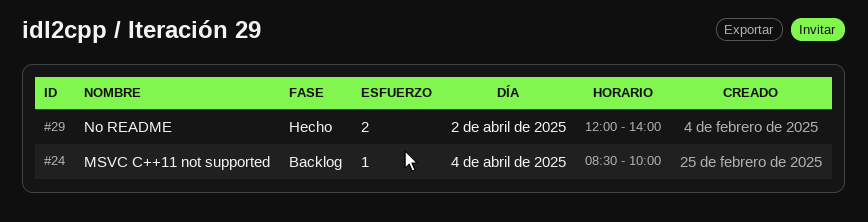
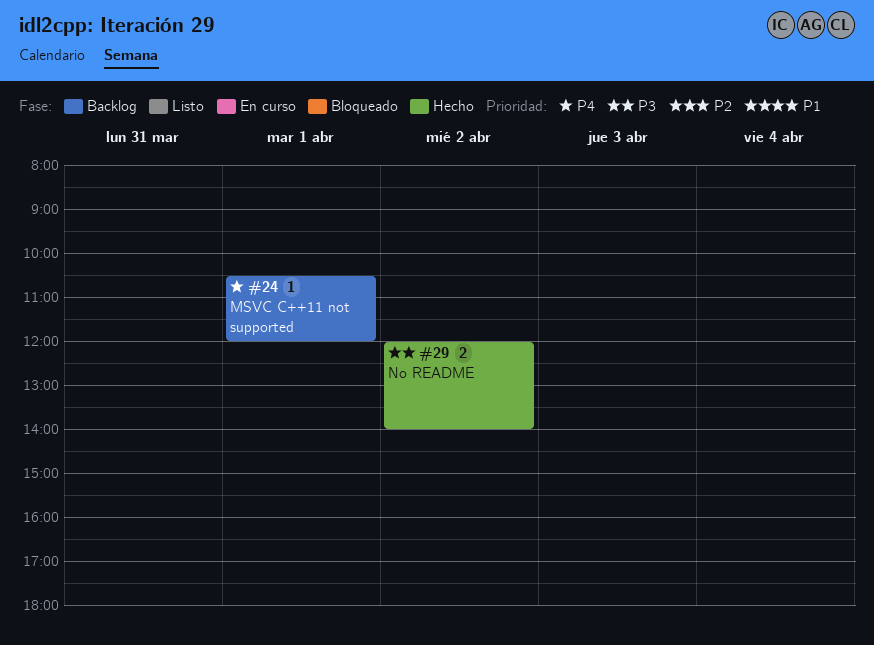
#24, day: Apr 4 -> Apr 1
#24, begins: 08:30 -> 10:30
#24, ends: 10:00 -> 12:00

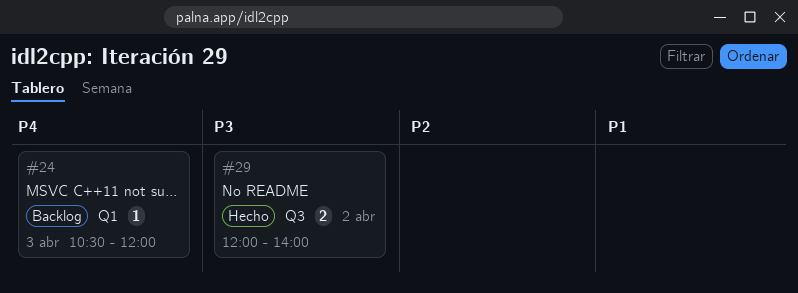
#24, day: Apr 1 -> Apr 3

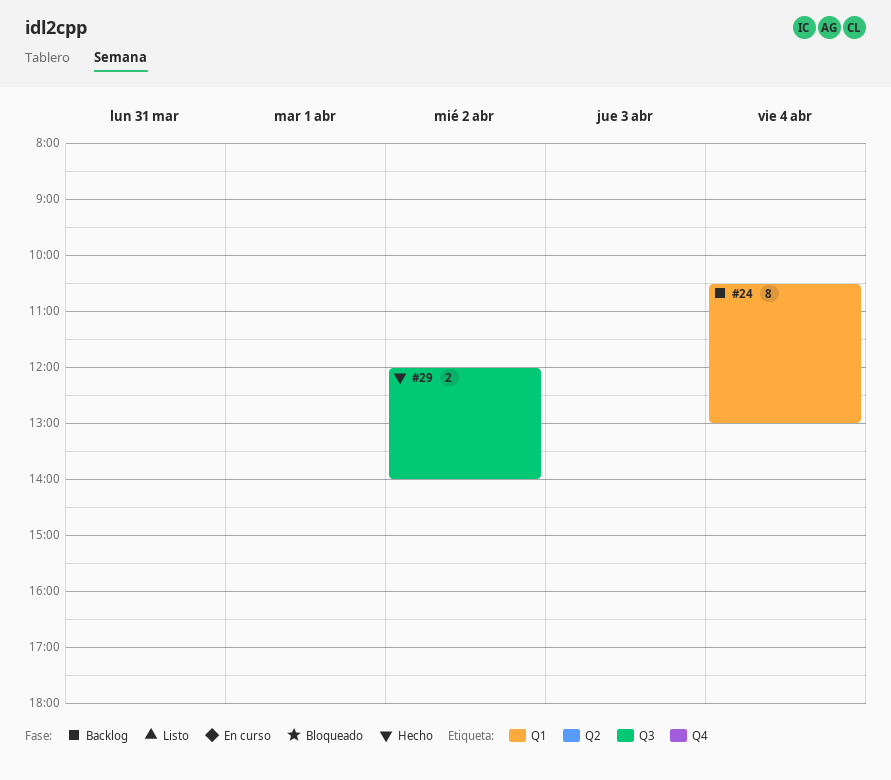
#24, estimate: 1 -> 8
#24, day: Apr 3 -> Apr 4
#24, ends: 12:00 -> 13:00

